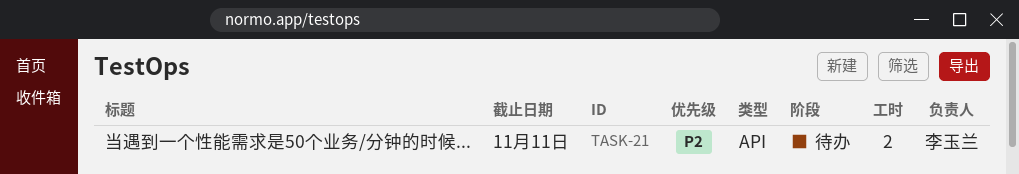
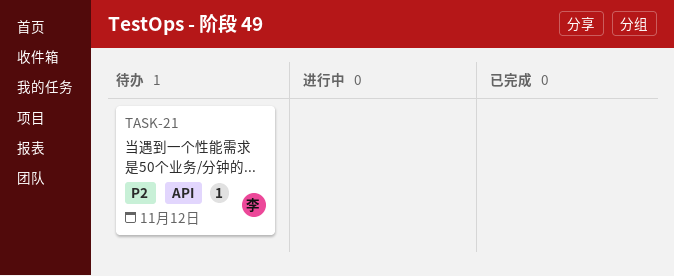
TASK-21, estimate: 2 -> 1
TASK-21, due: Nov 11 -> Nov 12

